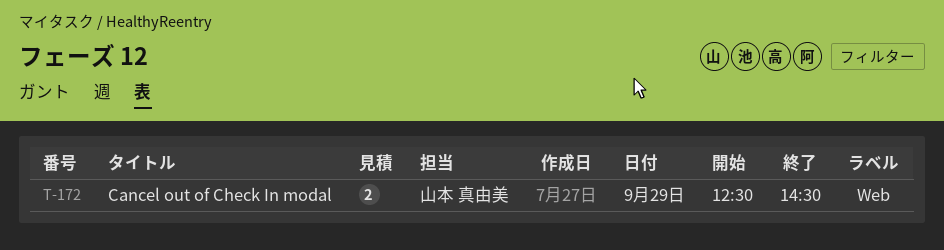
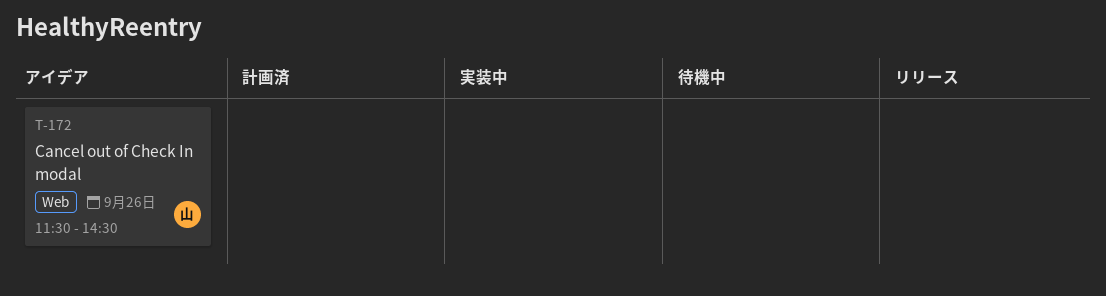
T-172, day: Sep 29 -> Sep 26
T-172, begins: 12:30 -> 11:30

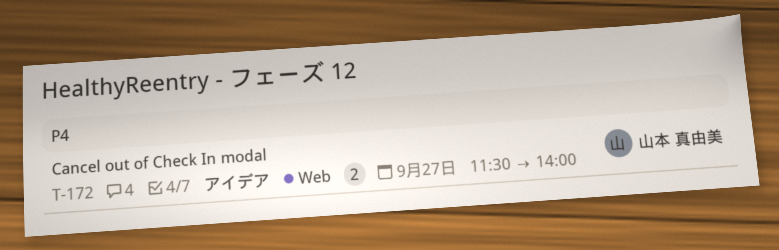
T-172, day: Sep 26 -> Sep 27
T-172, ends: 14:30 -> 14:00

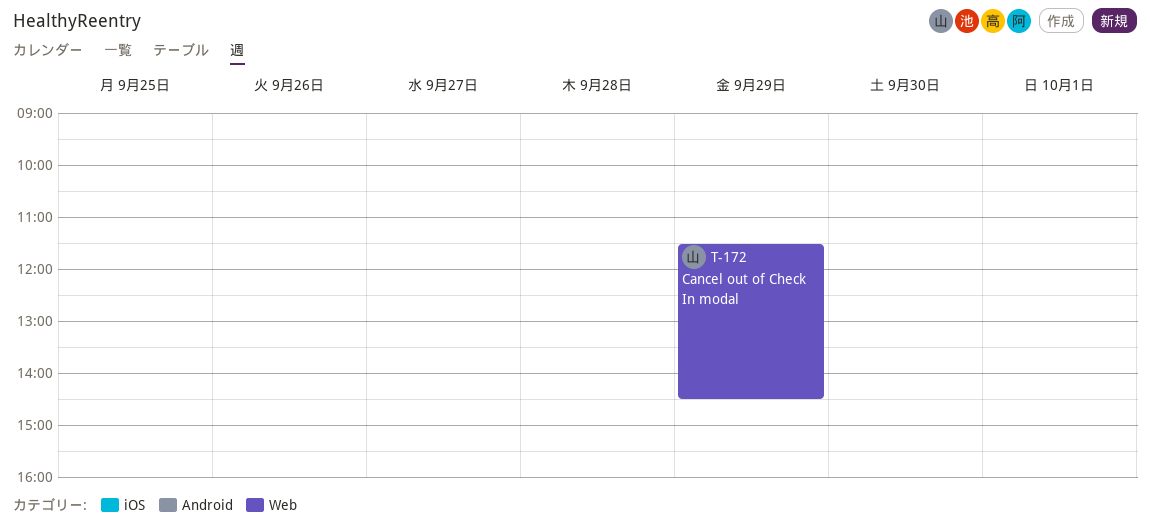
T-172, day: Sep 27 -> Sep 29
T-172, ends: 14:00 -> 14:30

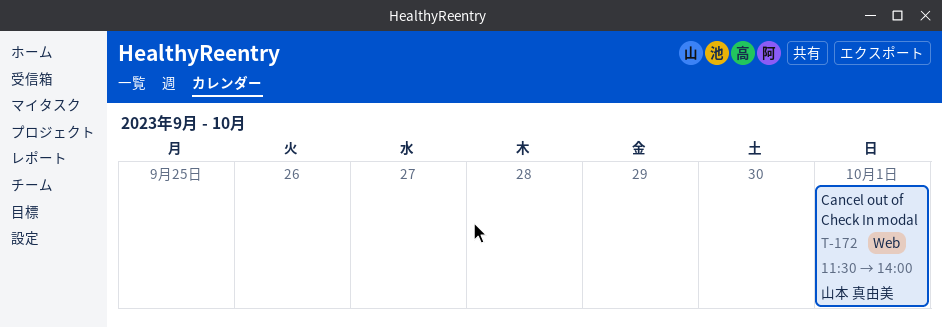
T-172, day: Sep 29 -> Oct 1
T-172, ends: 14:30 -> 14:00

